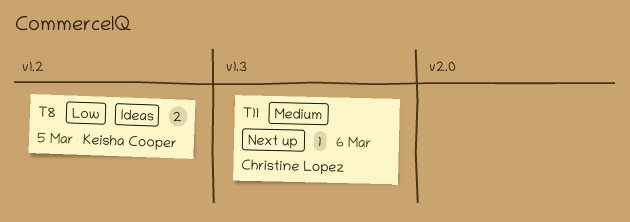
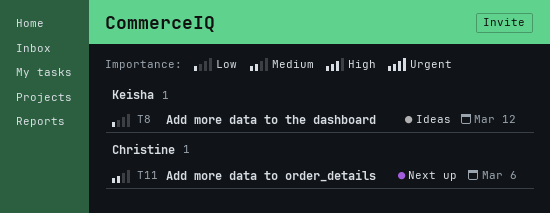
T8, due: Mar 5 -> Mar 12

